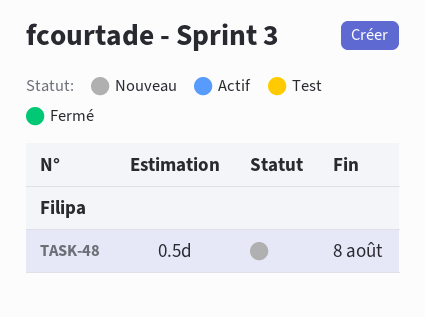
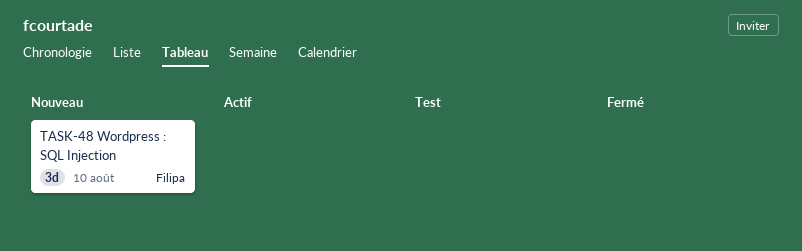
TASK-48, estimate: 0.5d -> 3d
TASK-48, due: Aug 8 -> Aug 10

